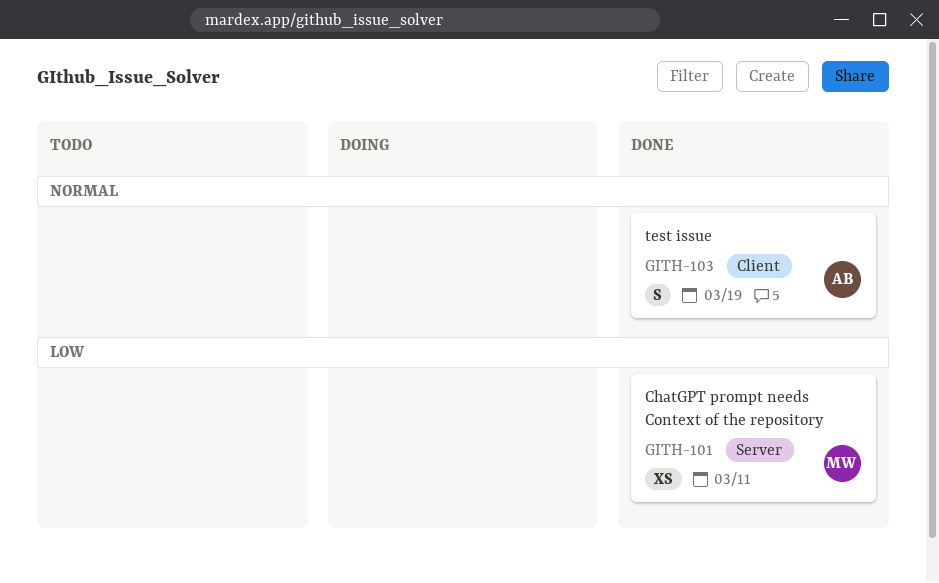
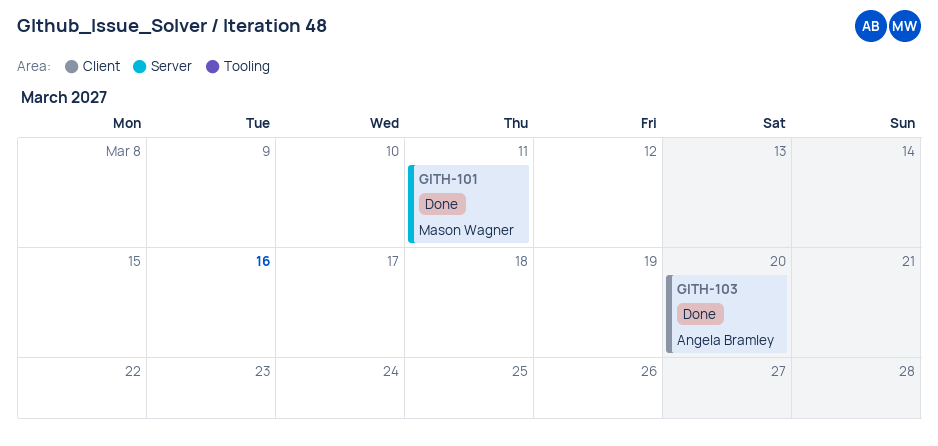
GITH-103, due: Mar 19 -> Mar 20

